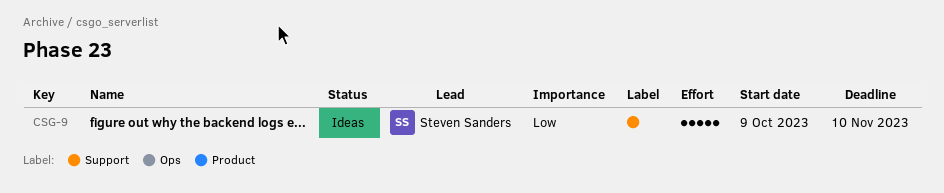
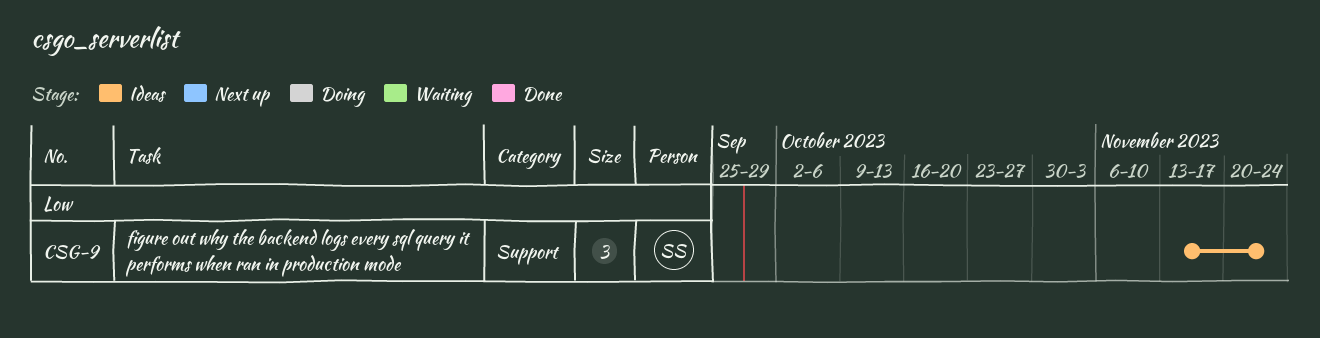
CSG-9, estimate: 5 -> 3
CSG-9, start: Oct 9 -> Nov 13
CSG-9, due: Nov 10 -> Nov 24

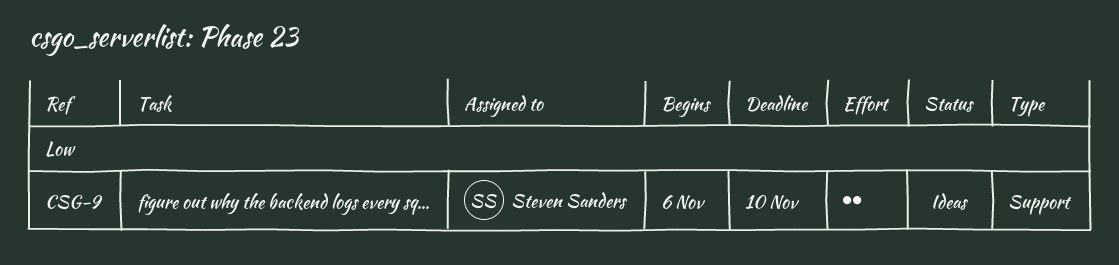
CSG-9, estimate: 3 -> 2
CSG-9, start: Nov 13 -> Nov 6
CSG-9, due: Nov 24 -> Nov 10

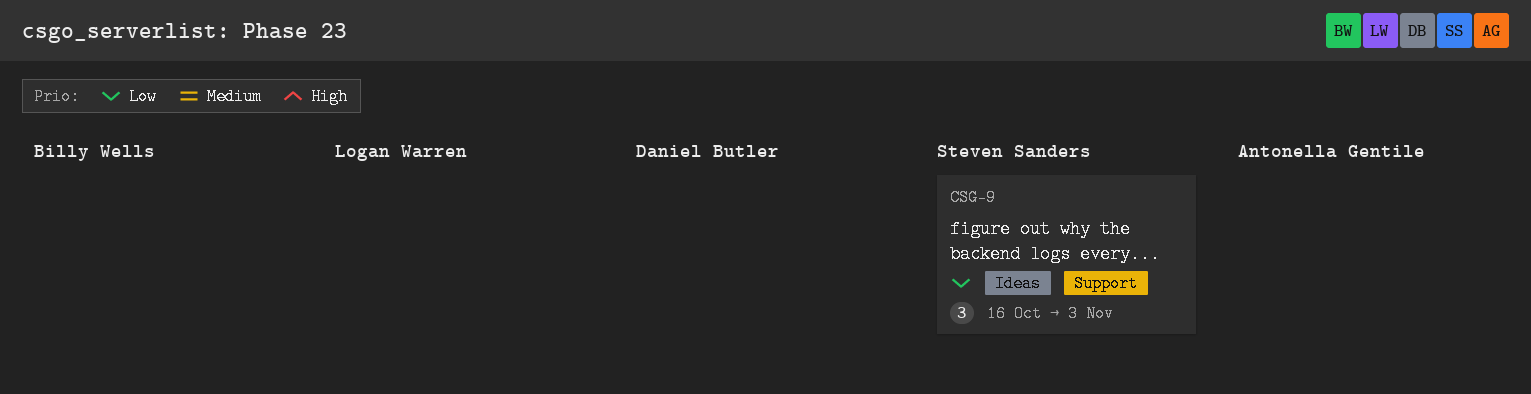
CSG-9, estimate: 2 -> 3
CSG-9, start: Nov 6 -> Oct 16
CSG-9, due: Nov 10 -> Nov 3

